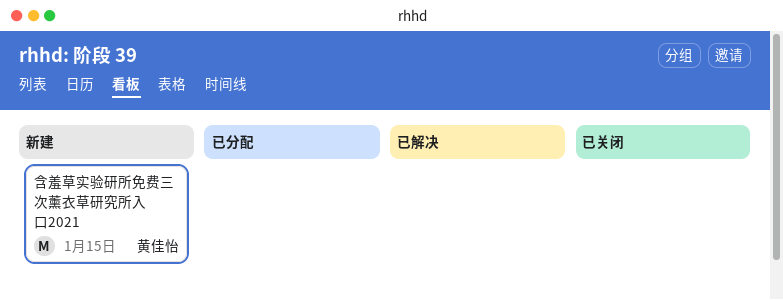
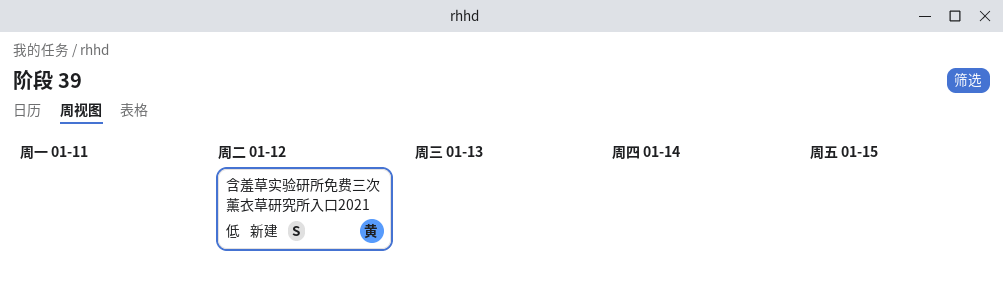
含羞草实验研所免费三次薰衣草研究所入口2021, estimate: M -> S
含羞草实验研所免费三次薰衣草研究所入口2021, due: Jan 15 -> Jan 12

